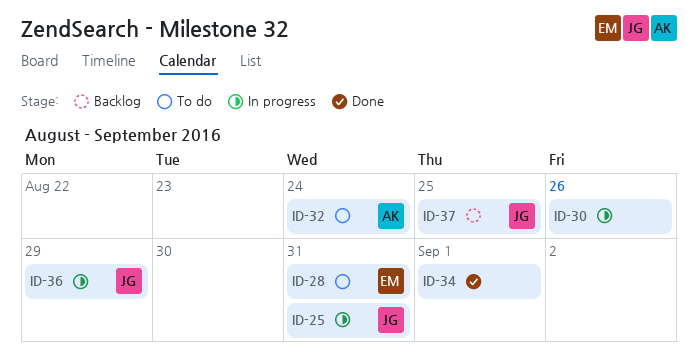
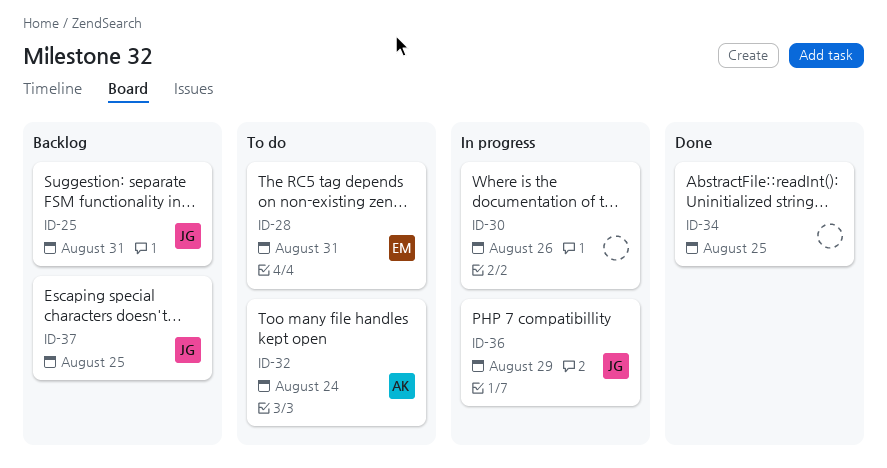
ID-25, status: In progress -> Backlog
ID-34, due: Sep 1 -> Aug 25

